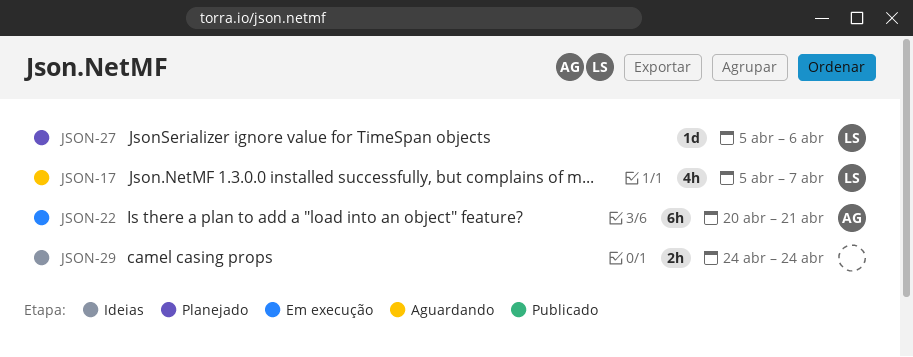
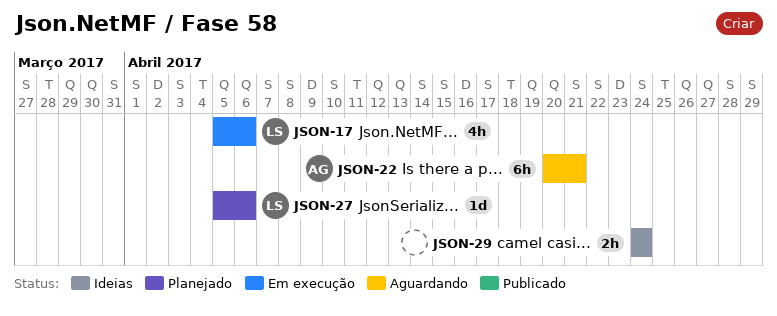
JSON-17, status: Aguardando -> Em execução
JSON-17, due: Apr 7 -> Apr 6
JSON-22, status: Em execução -> Aguardando

